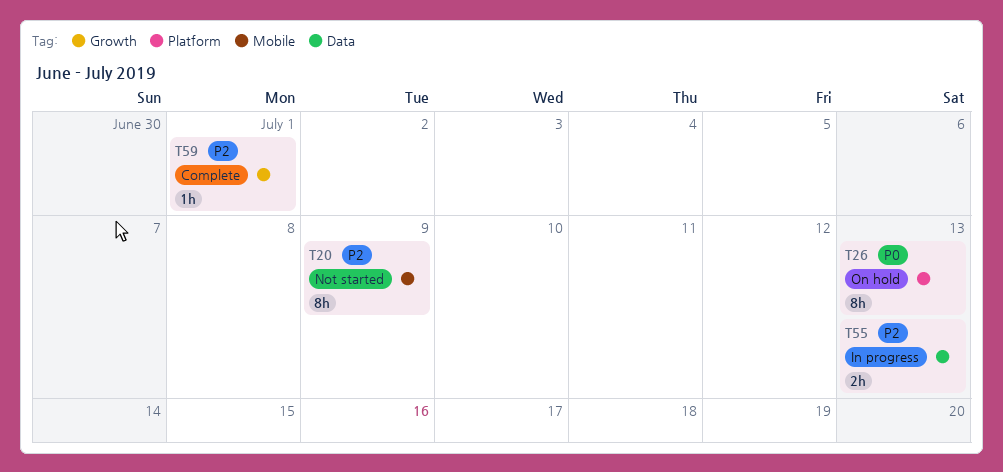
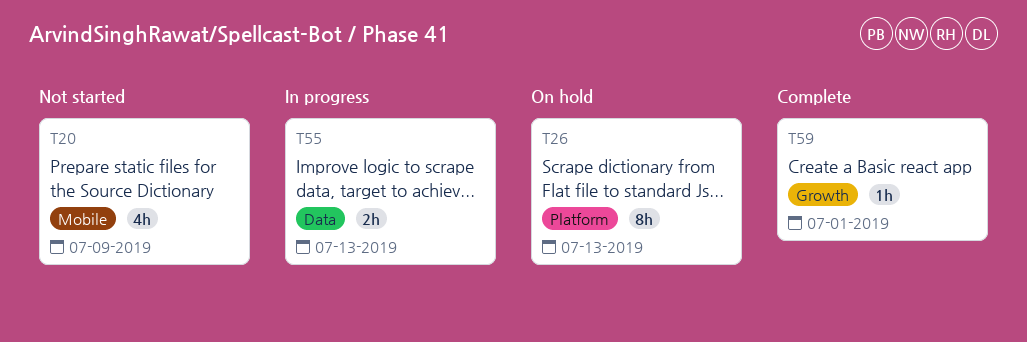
T20, estimate: 8h -> 4h

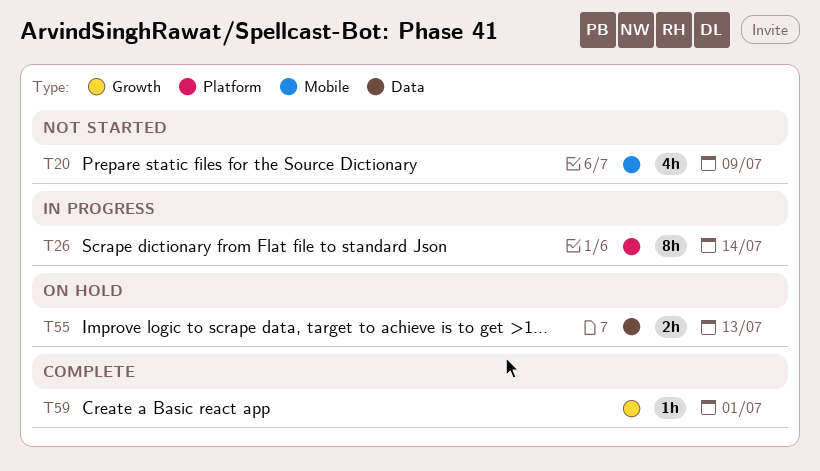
T26, status: On hold -> In progress
T26, due: Jul 13 -> Jul 14
T55, status: In progress -> On hold

